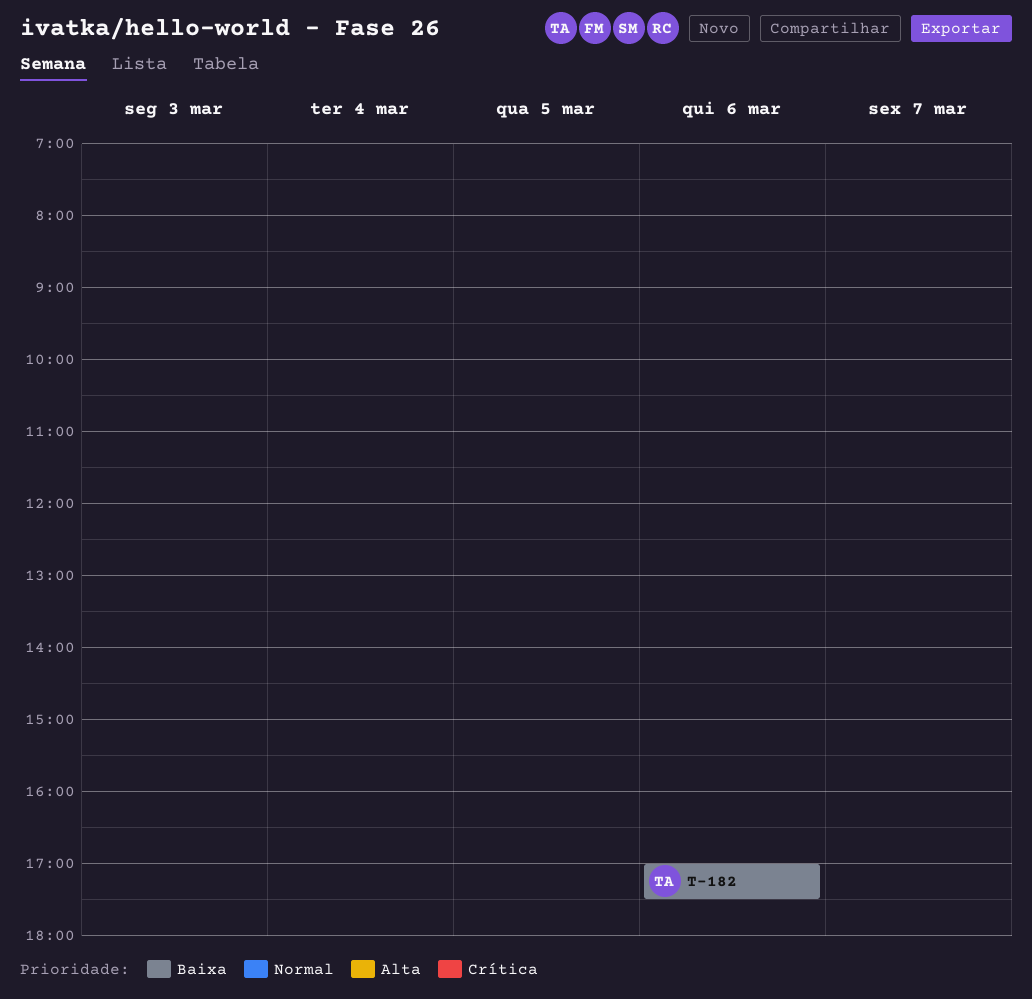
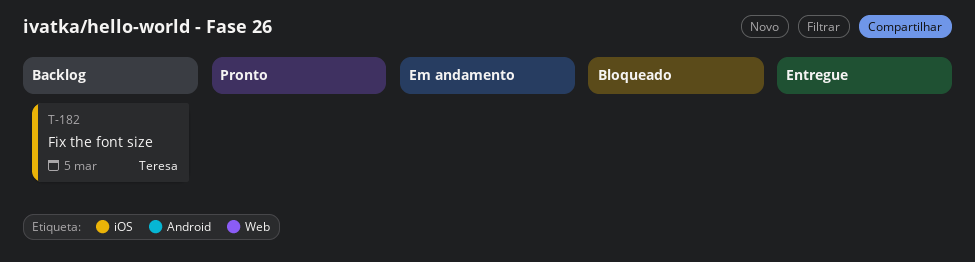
T-182, day: Mar 6 -> Mar 5

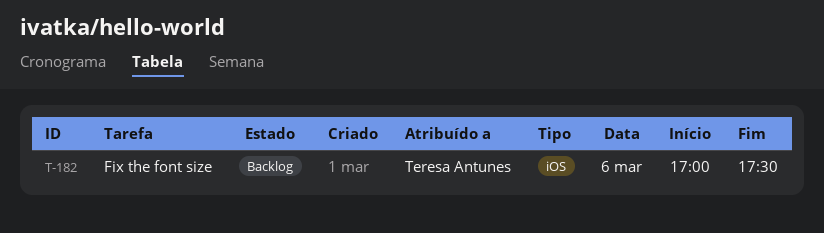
T-182, day: Mar 5 -> Mar 6

